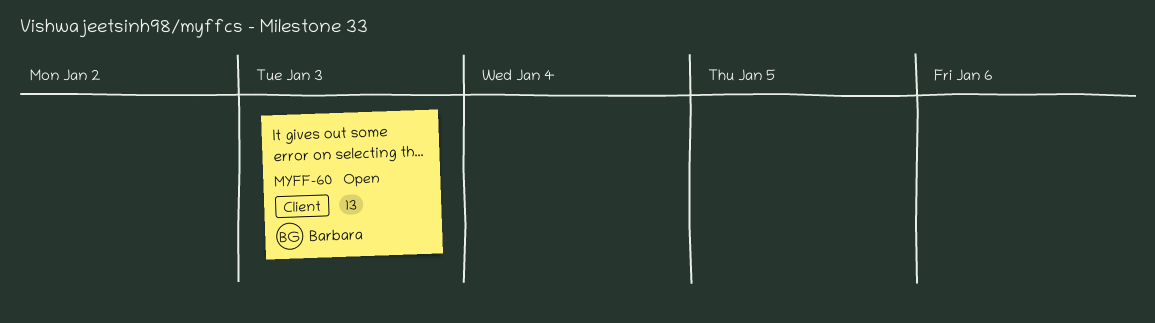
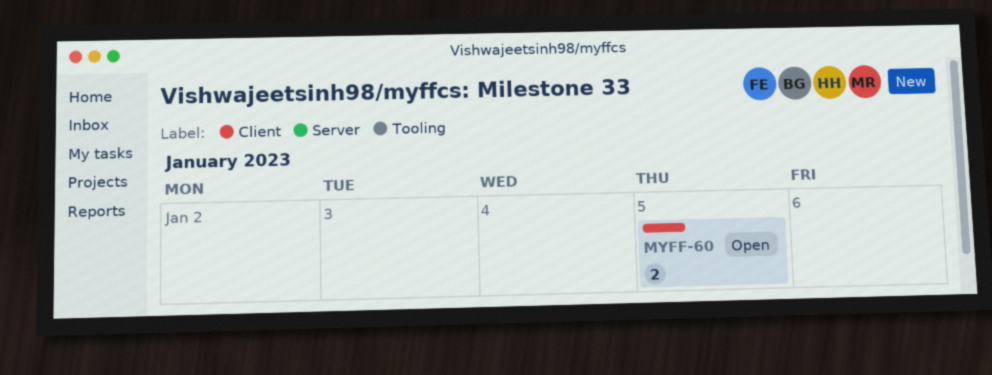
MYFF-60, estimate: 13 -> 2
MYFF-60, due: Jan 3 -> Jan 5

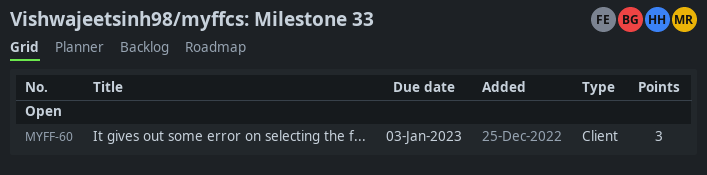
MYFF-60, estimate: 2 -> 3
MYFF-60, due: Jan 5 -> Jan 3

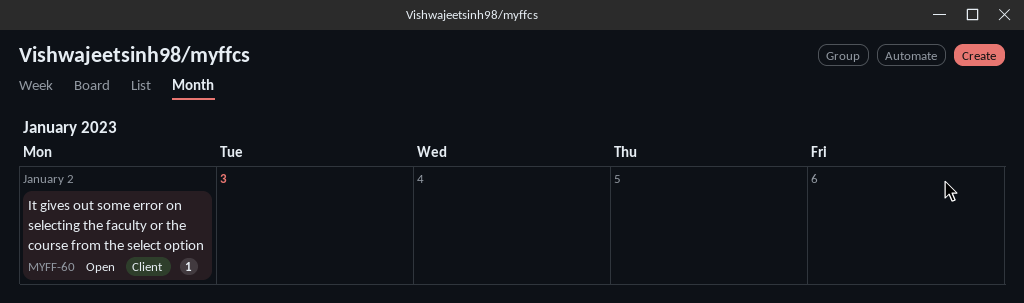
MYFF-60, estimate: 3 -> 1
MYFF-60, due: Jan 3 -> Jan 2

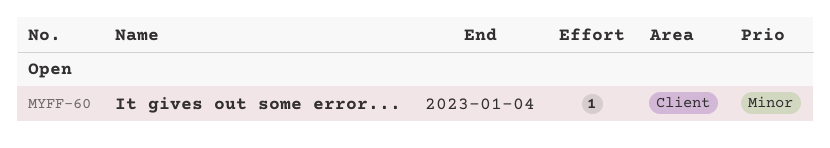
MYFF-60, due: Jan 2 -> Jan 4

